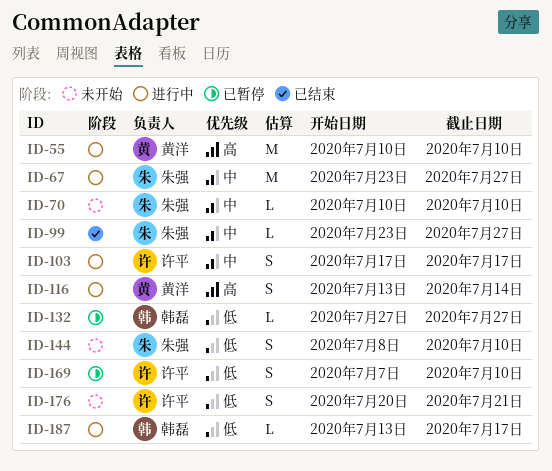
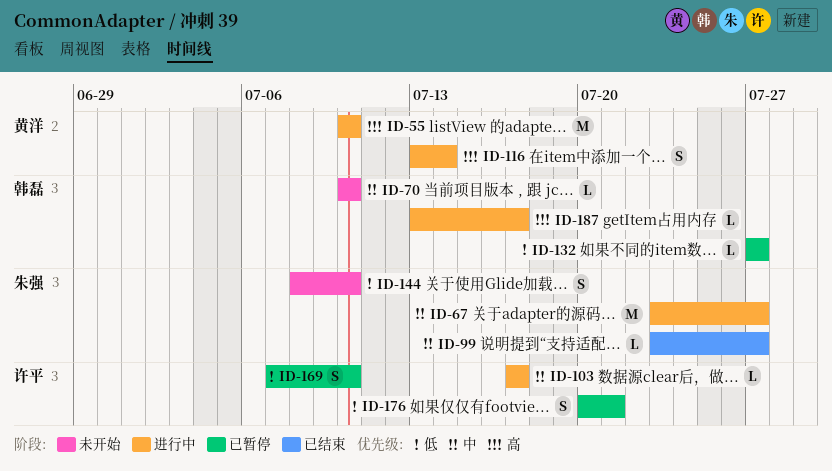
ID-70, owner: 朱强 -> 韩磊
ID-103, estimate: S -> L
ID-176, status: 未开始 -> 已暂停
ID-187, priority: 低 -> 高

